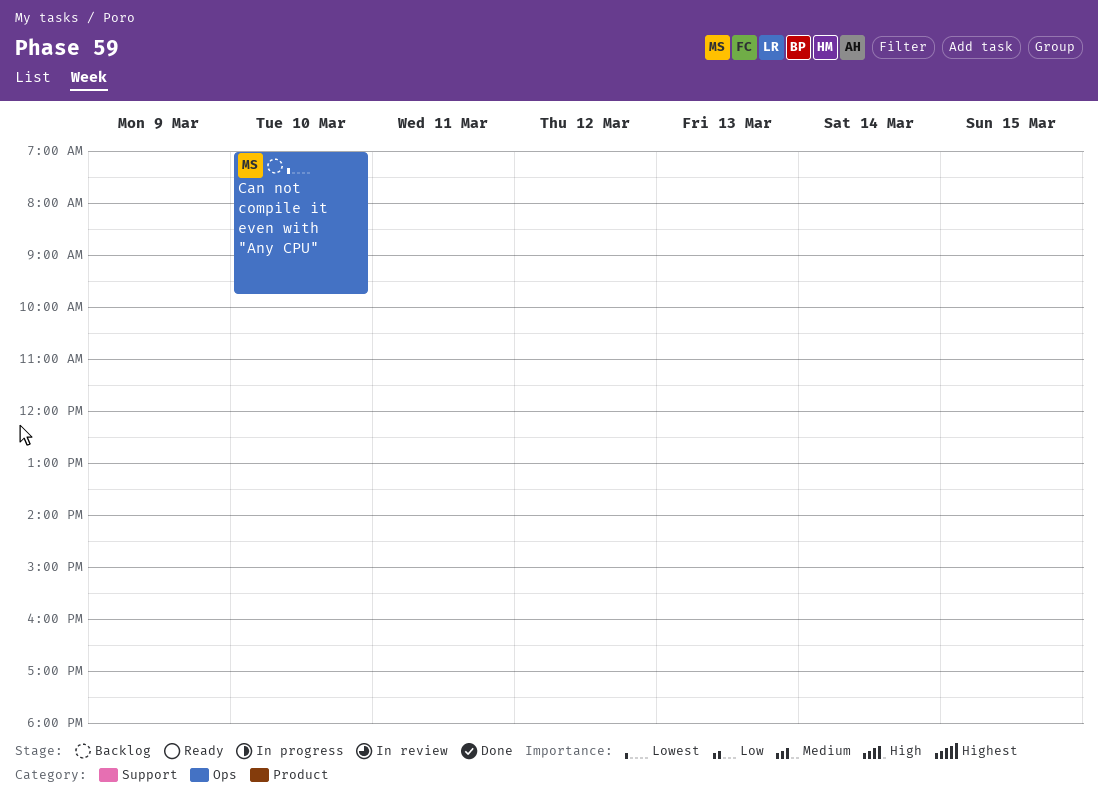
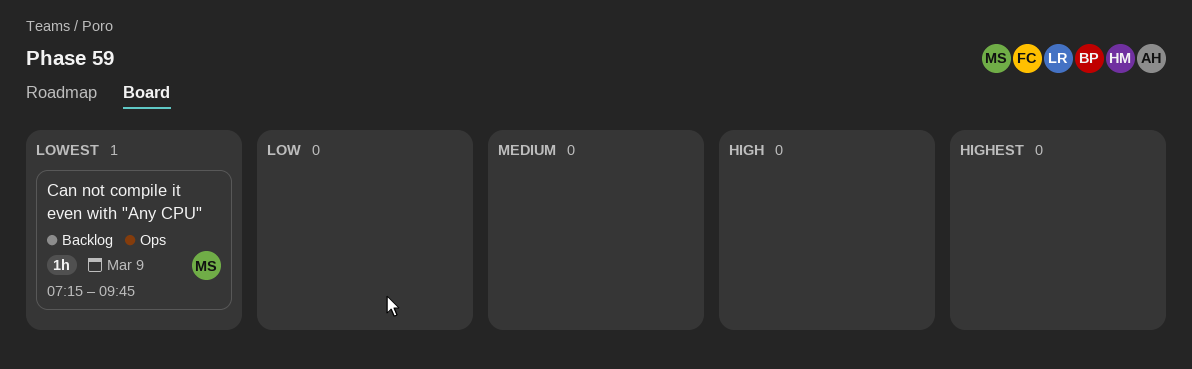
Can not compile it even with "Any CPU", day: Mar 10 -> Mar 9
Can not compile it even with "Any CPU", begins: 07:00 -> 07:15

